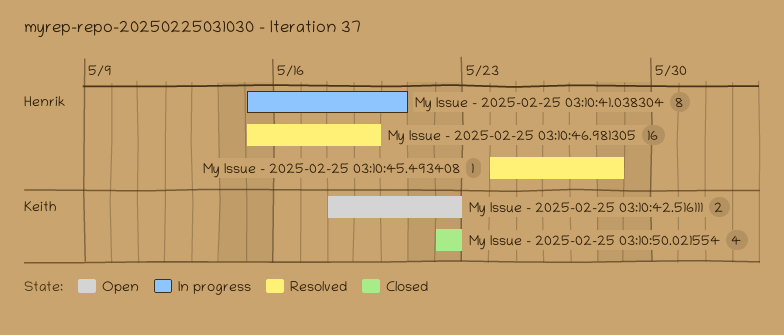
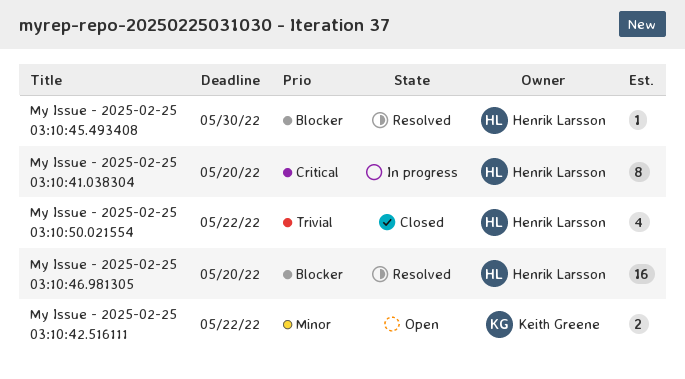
My Issue - 2025-02-25 03:10:45.493408, due: May 28 -> May 30
My Issue - 2025-02-25 03:10:46.981305, due: May 19 -> May 20
My Issue - 2025-02-25 03:10:50.021554, owner: Keith Greene -> Henrik Larsson

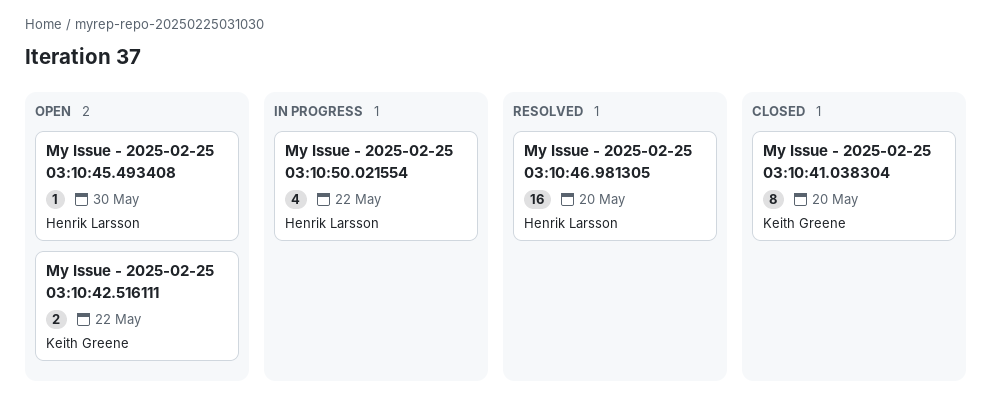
My Issue - 2025-02-25 03:10:41.038304, status: In progress -> Closed
My Issue - 2025-02-25 03:10:41.038304, owner: Henrik Larsson -> Keith Greene
My Issue - 2025-02-25 03:10:45.493408, status: Resolved -> Open
My Issue - 2025-02-25 03:10:50.021554, status: Closed -> In progress

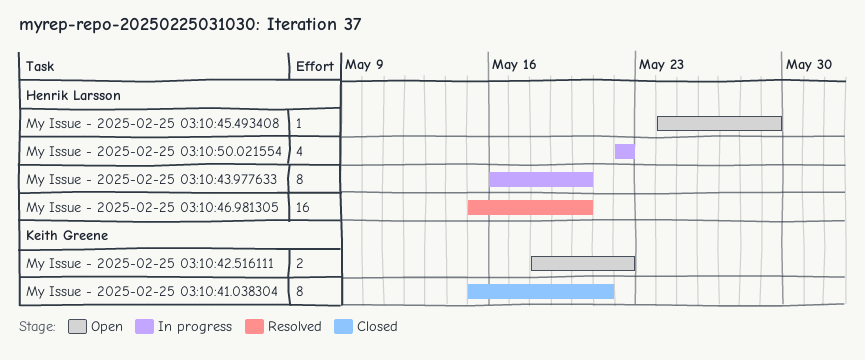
My Issue - 2025-02-25 03:10:41.038304, due: May 20 -> May 21
My Issue - 2025-02-25 03:10:43.977633: none -> present
My Issue - 2025-02-25 03:10:45.493408, due: May 30 -> May 29

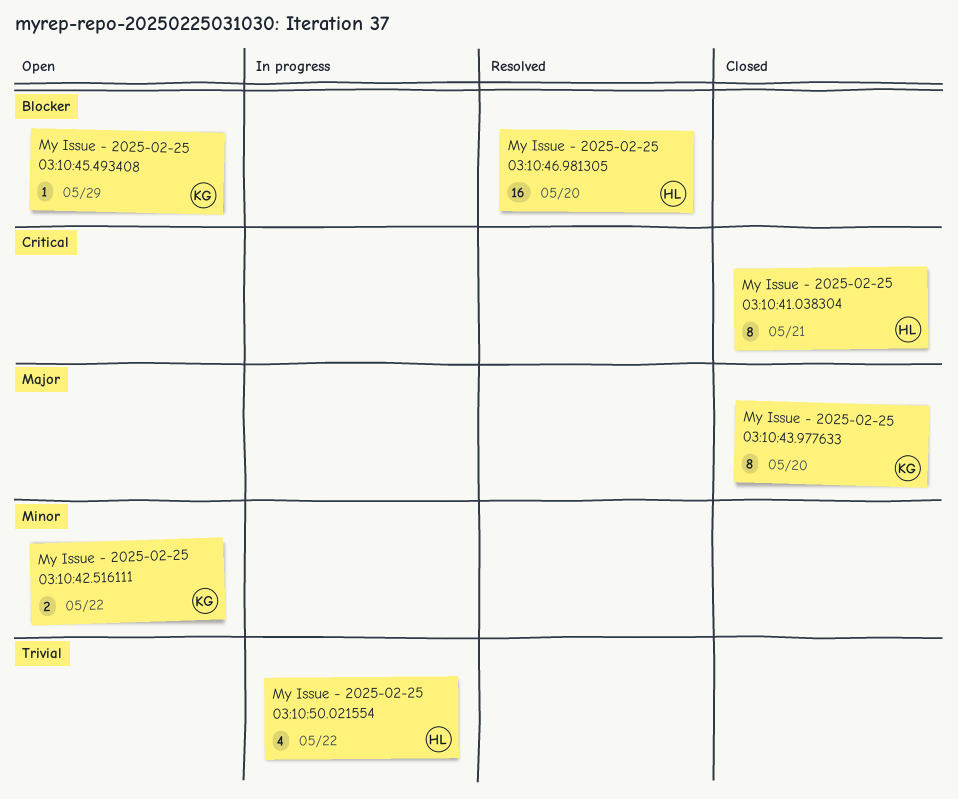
My Issue - 2025-02-25 03:10:41.038304, owner: Keith Greene -> Henrik Larsson
My Issue - 2025-02-25 03:10:43.977633, status: In progress -> Closed
My Issue - 2025-02-25 03:10:43.977633, owner: Henrik Larsson -> Keith Greene
My Issue - 2025-02-25 03:10:45.493408, owner: Henrik Larsson -> Keith Greene

